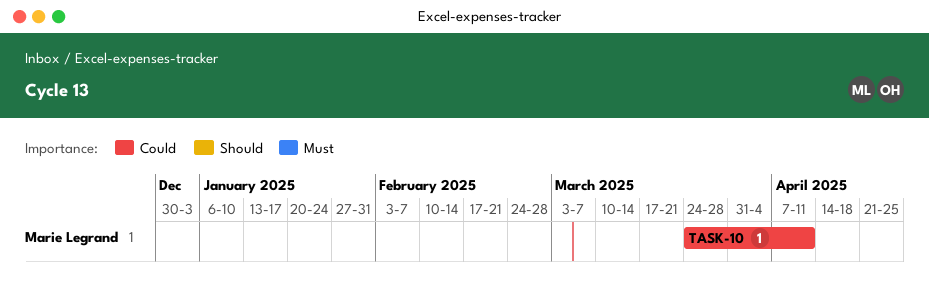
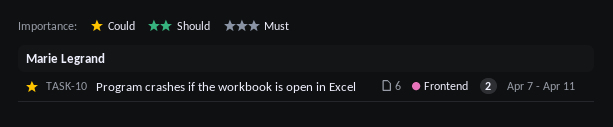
TASK-10, estimate: 1 -> 2
TASK-10, start: Mar 24 -> Apr 7

